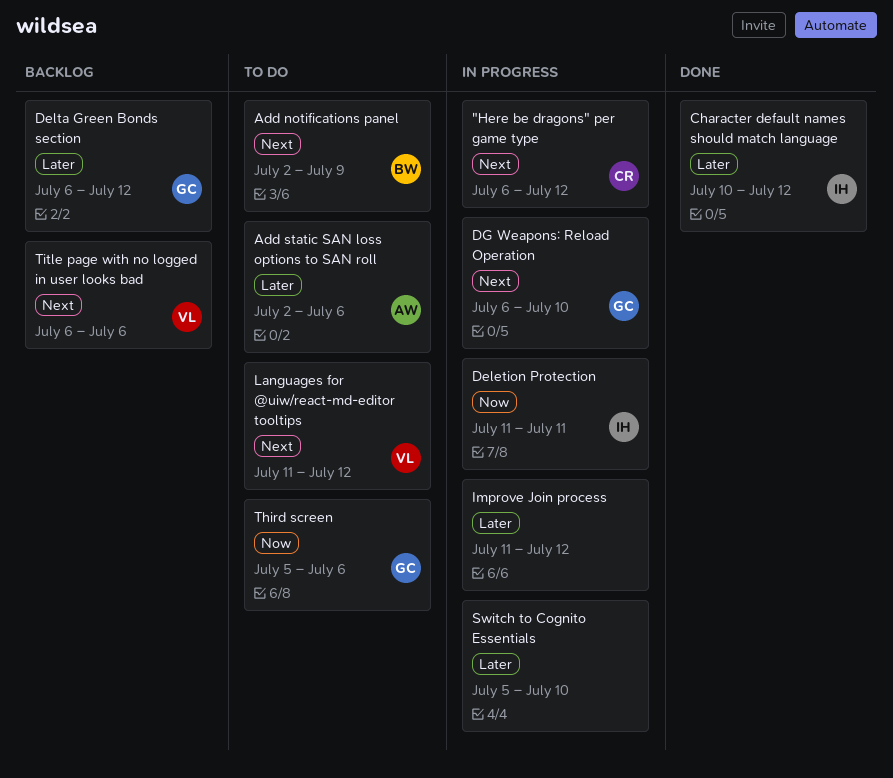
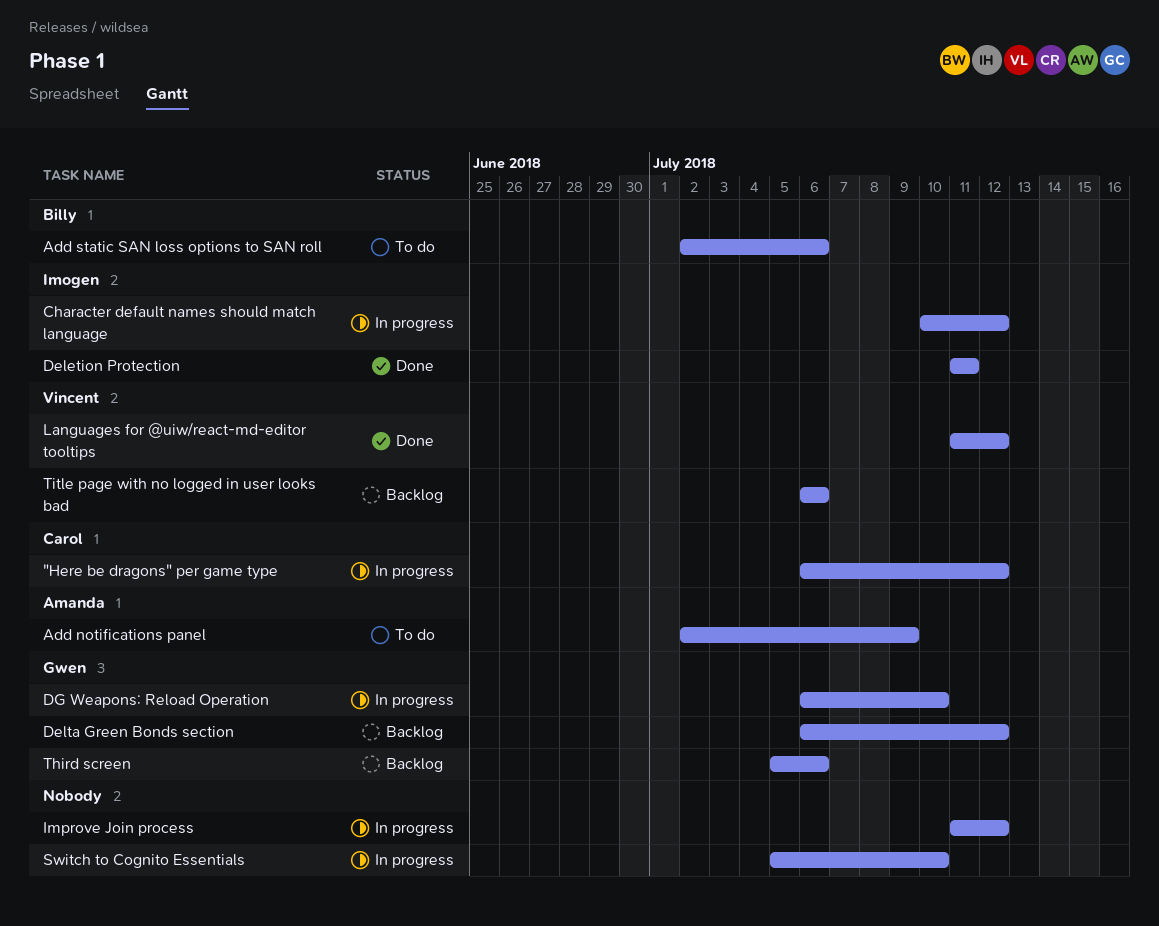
Add notifications panel, owner: Billy -> Amanda
Add static SAN loss options to SAN roll, owner: Amanda -> Billy
Character default names should match language, status: Done -> In progress
Deletion Protection, status: In progress -> Done
Languages for @uiw/react-md-editor tooltips, status: To do -> Done
Third screen, status: To do -> Backlog

